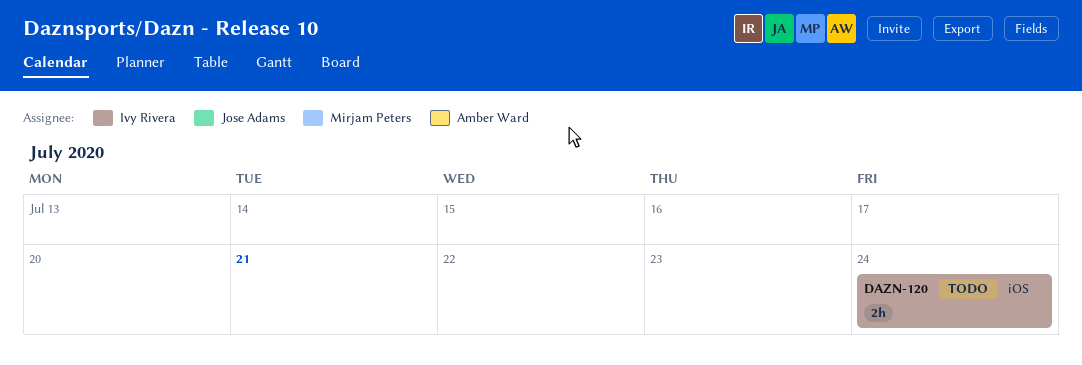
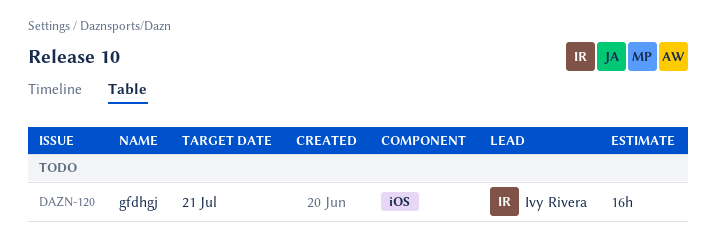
DAZN-120, estimate: 2h -> 16h
DAZN-120, due: Jul 24 -> Jul 21

